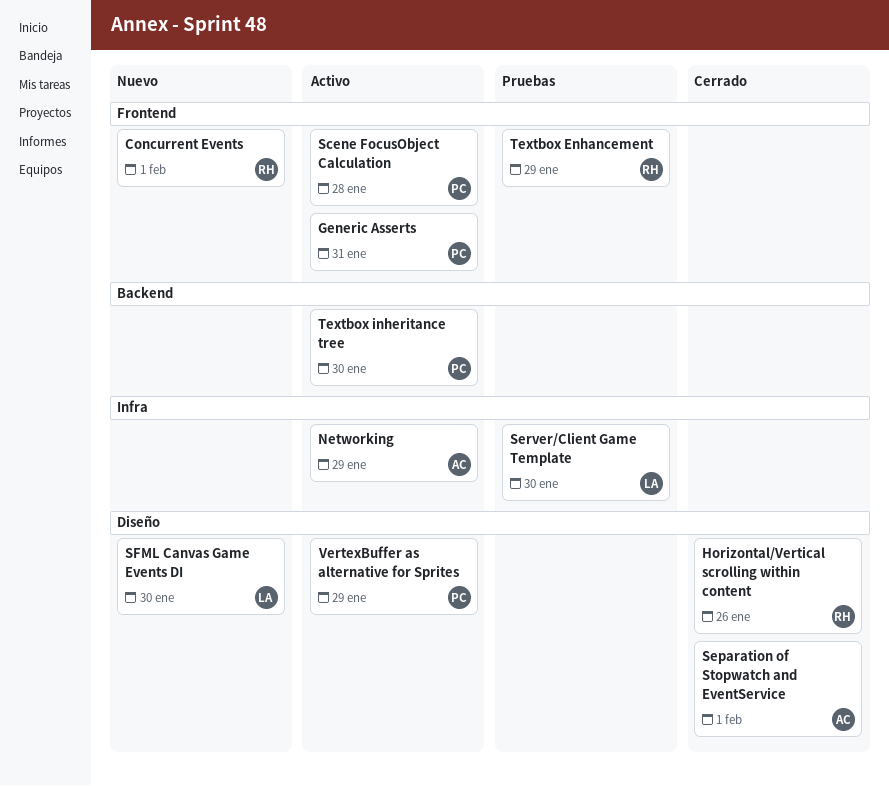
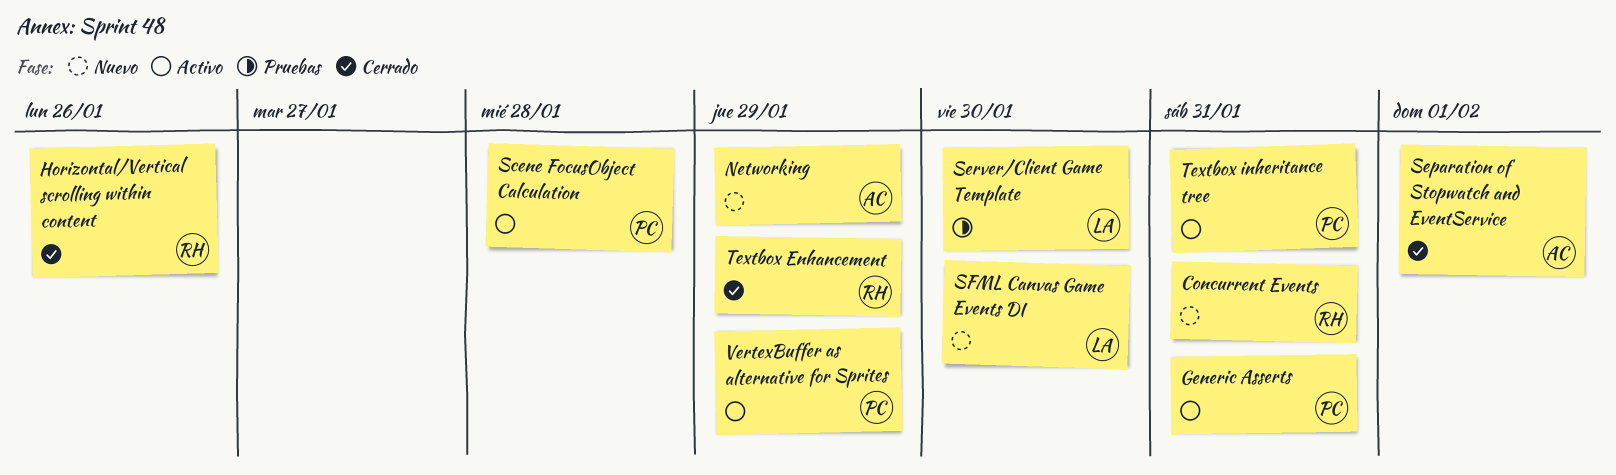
Concurrent Events, due: Feb 1 -> Jan 31
Networking, status: Activo -> Nuevo
Textbox Enhancement, status: Pruebas -> Cerrado
Textbox inheritance tree, due: Jan 30 -> Jan 31

